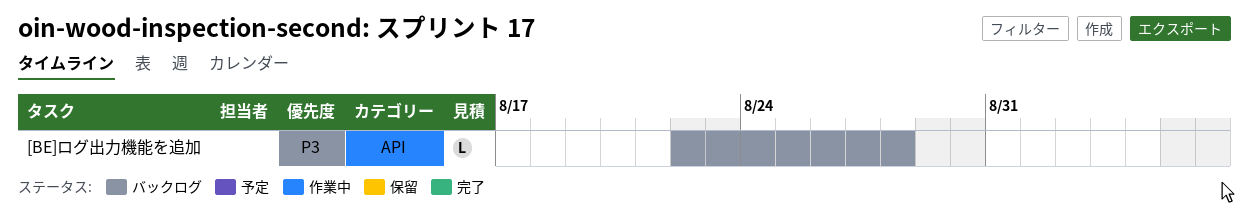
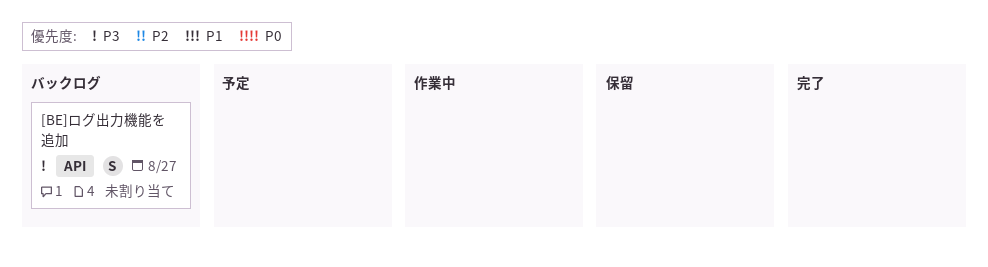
[BE]ログ出力機能を追加, estimate: L -> S
[BE]ログ出力機能を追加, due: Aug 28 -> Aug 27

